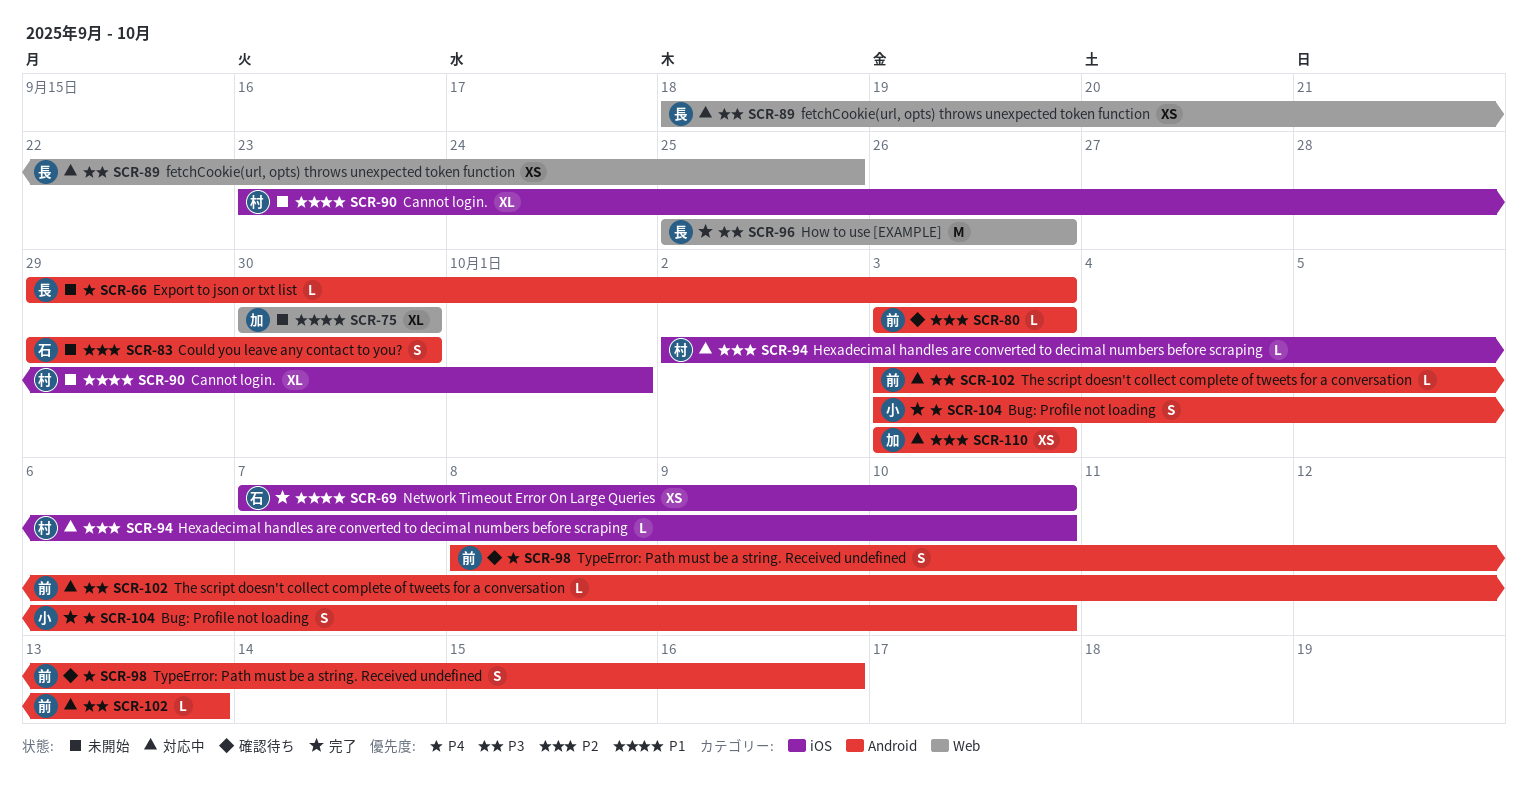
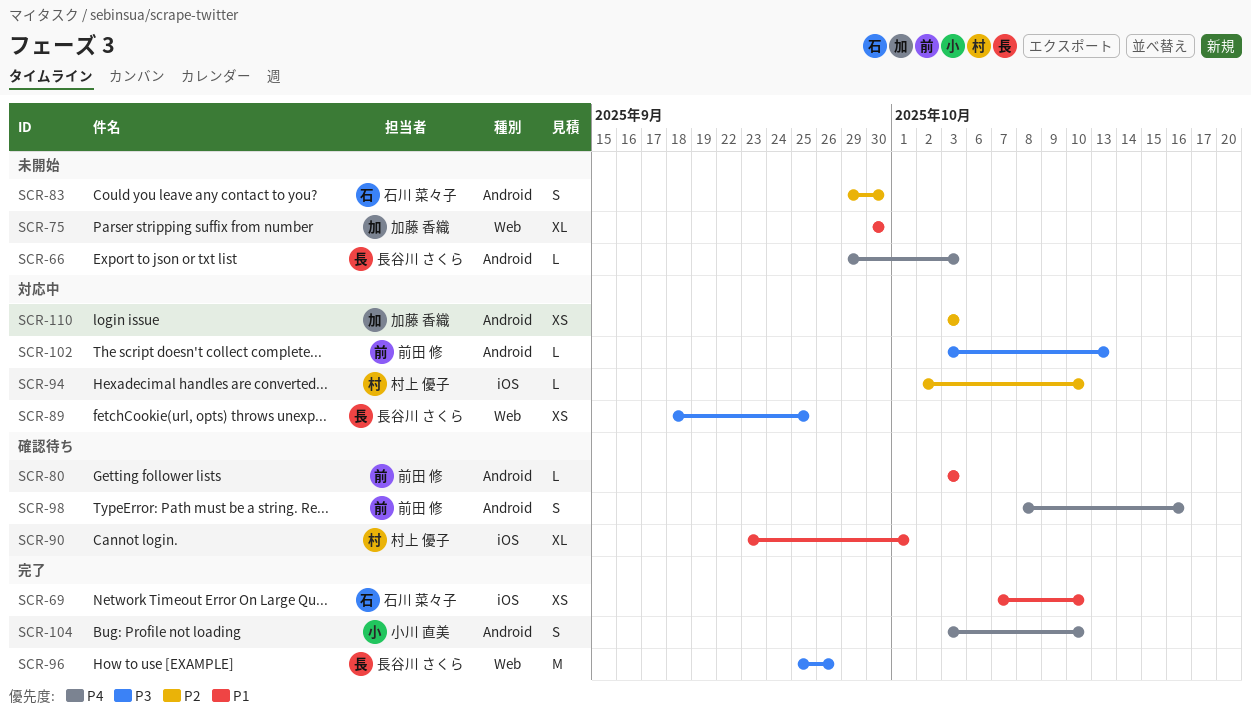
SCR-80, priority: P2 -> P1
SCR-90, status: 未開始 -> 確認待ち

